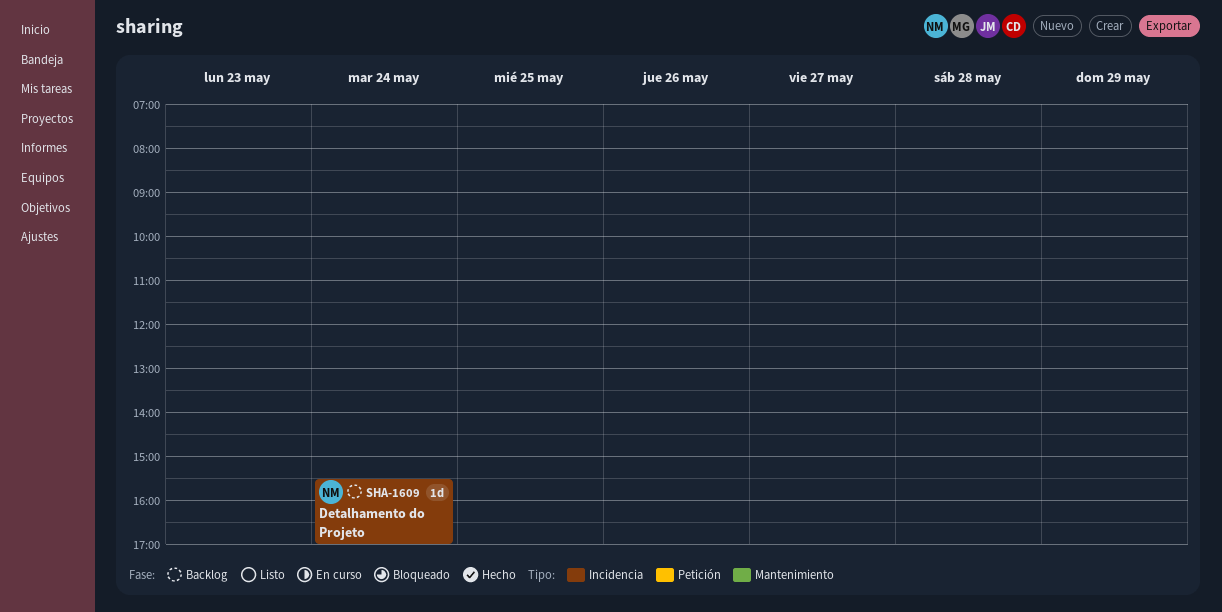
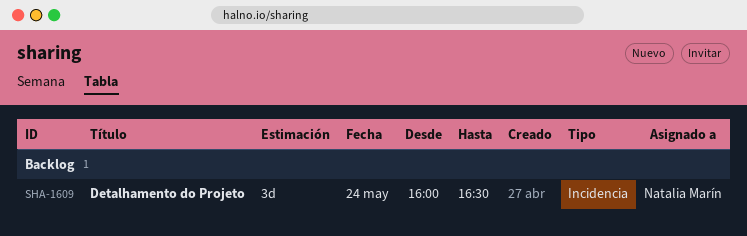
SHA-1609, estimate: 1d -> 3d
SHA-1609, begins: 15:30 -> 16:00
SHA-1609, ends: 17:00 -> 16:30

